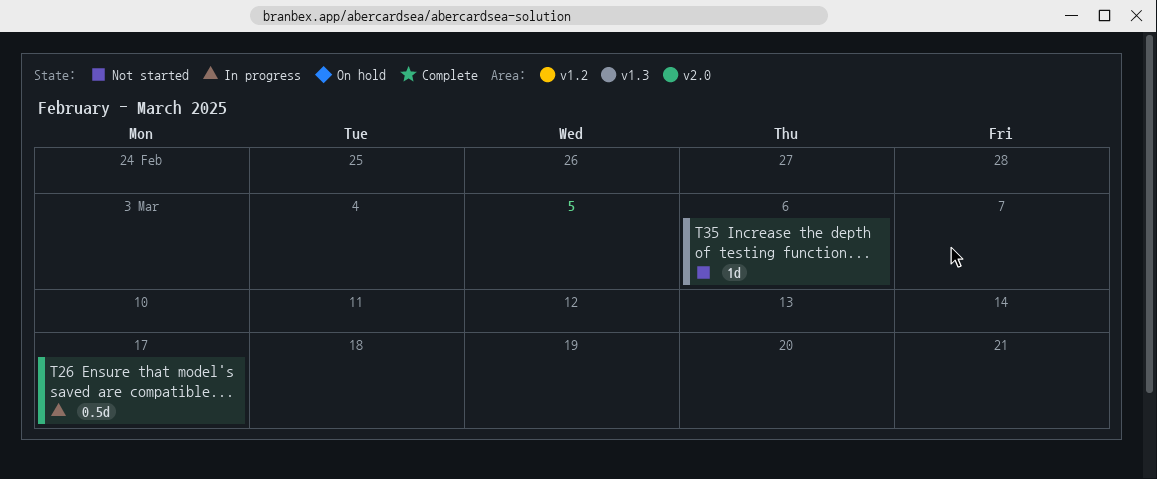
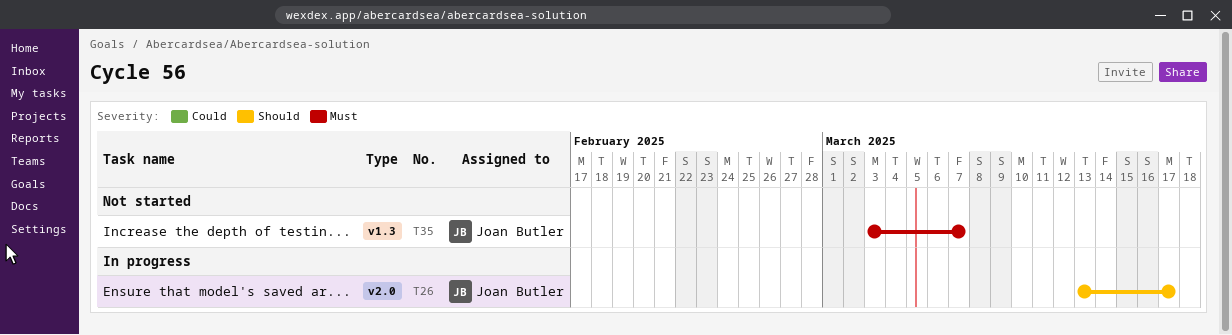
T35, due: Mar 6 -> Mar 7

